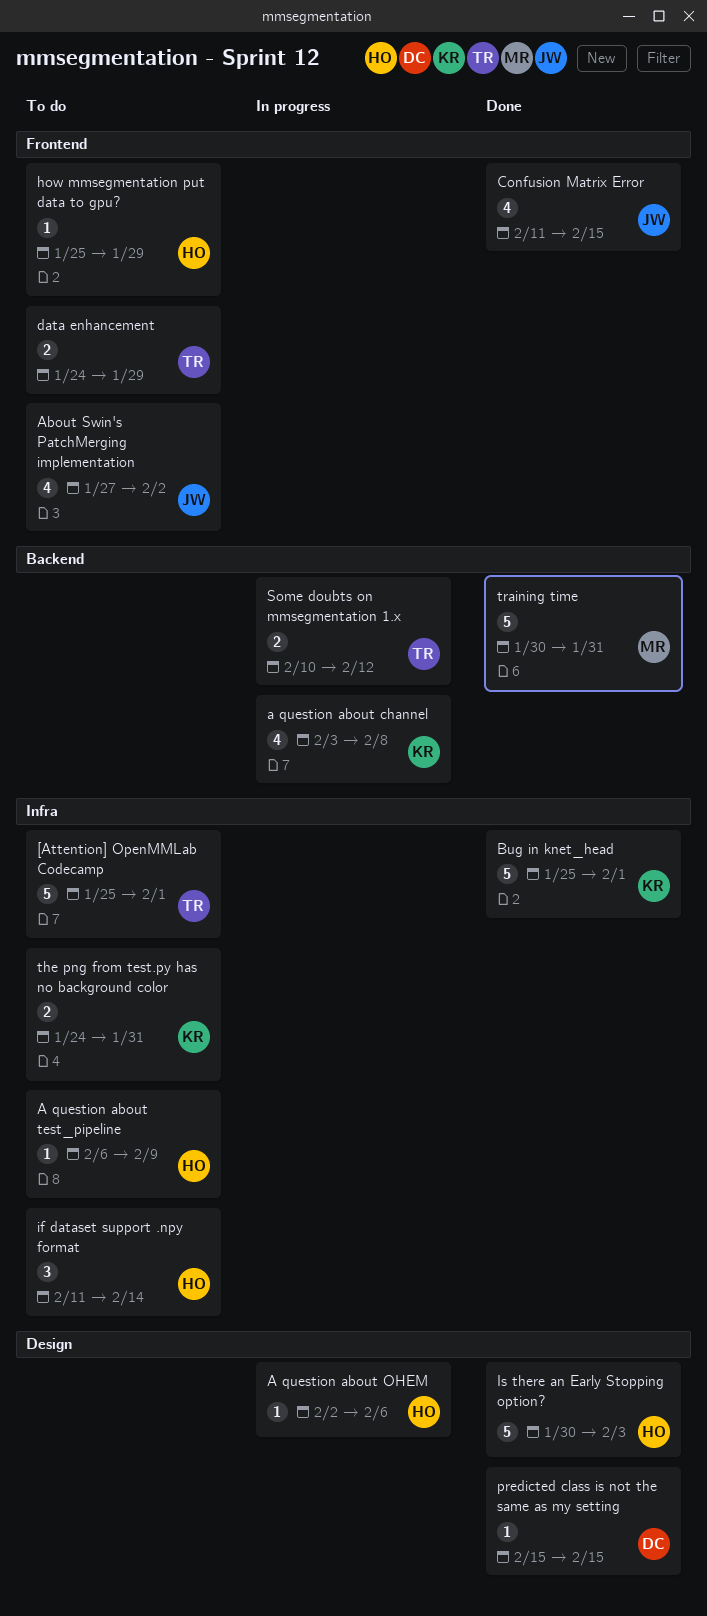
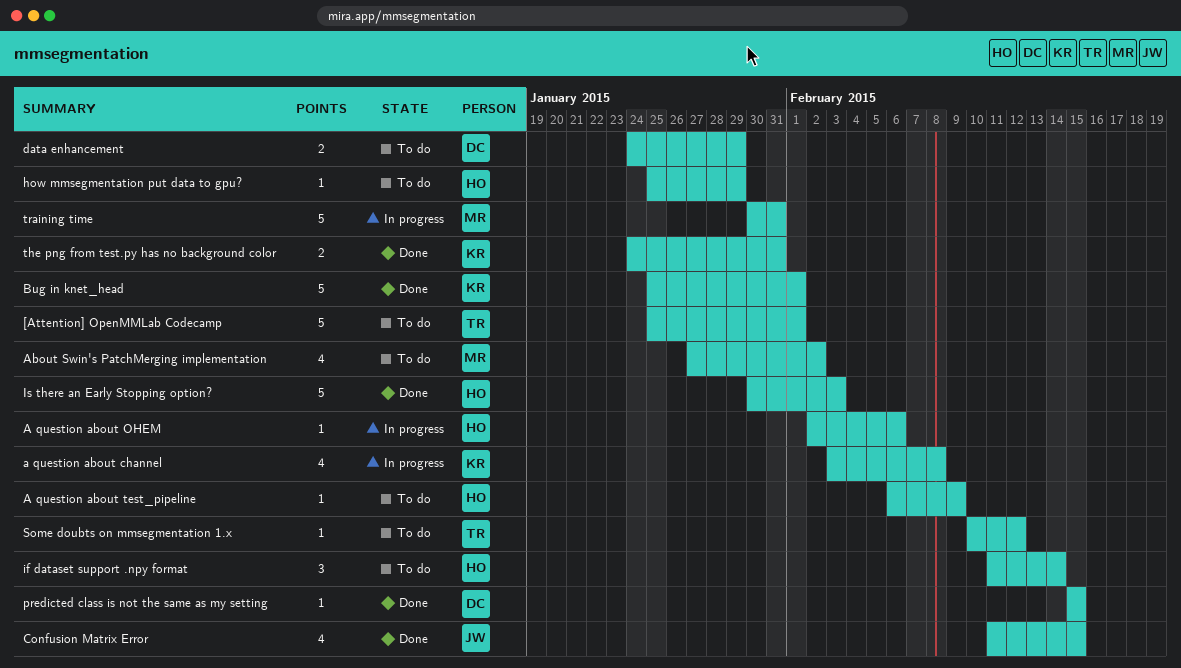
About Swin's PatchMerging implementation, owner: JW -> MR
data enhancement, owner: TR -> DC
Some doubts on mmsegmentation 1.x, status: In progress -> To do
Some doubts on mmsegmentation 1.x, estimate: 2 -> 1
the png from test.py has no background color, status: To do -> Done
training time, status: Done -> In progress

